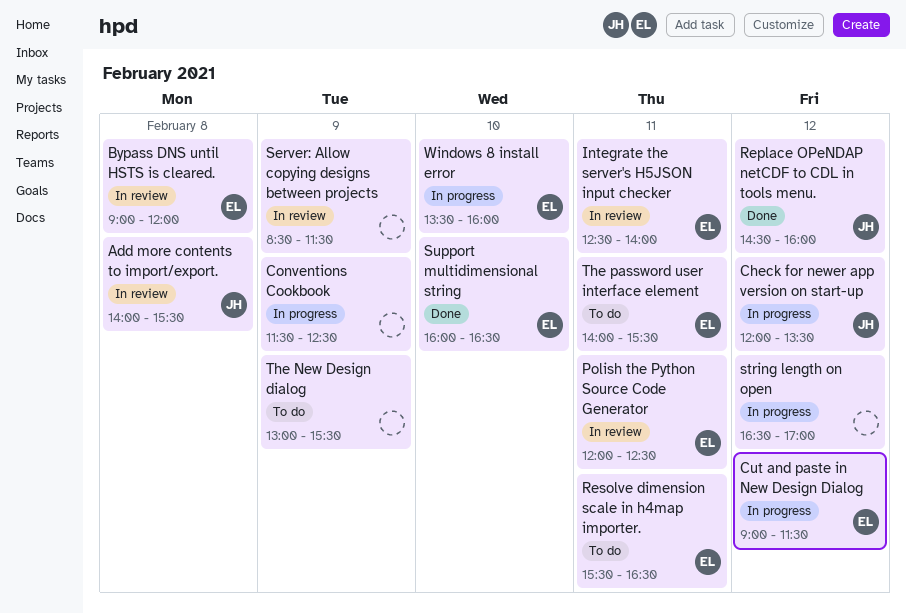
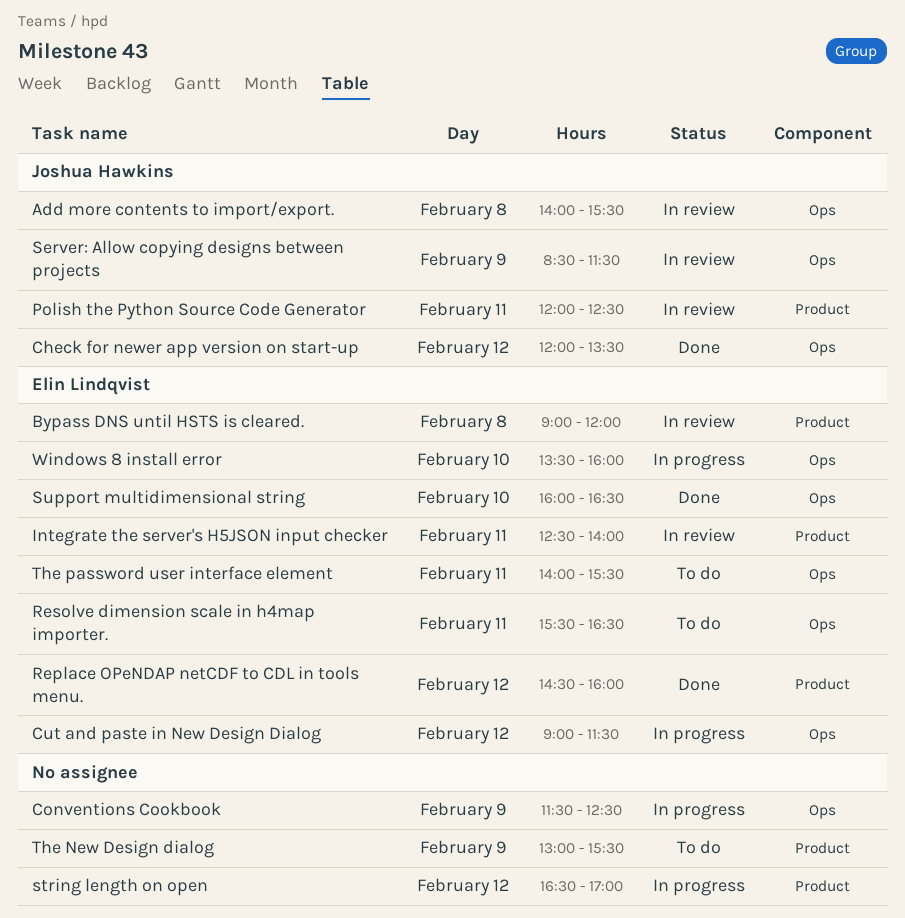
Check for newer app version on start-up, status: In progress -> Done
Polish the Python Source Code Generator, owner: Elin Lindqvist -> Joshua Hawkins
Replace OPeNDAP netCDF to CDL in tools menu., owner: Joshua Hawkins -> Elin Lindqvist
Server: Allow copying designs between projects, owner: none -> Joshua Hawkins

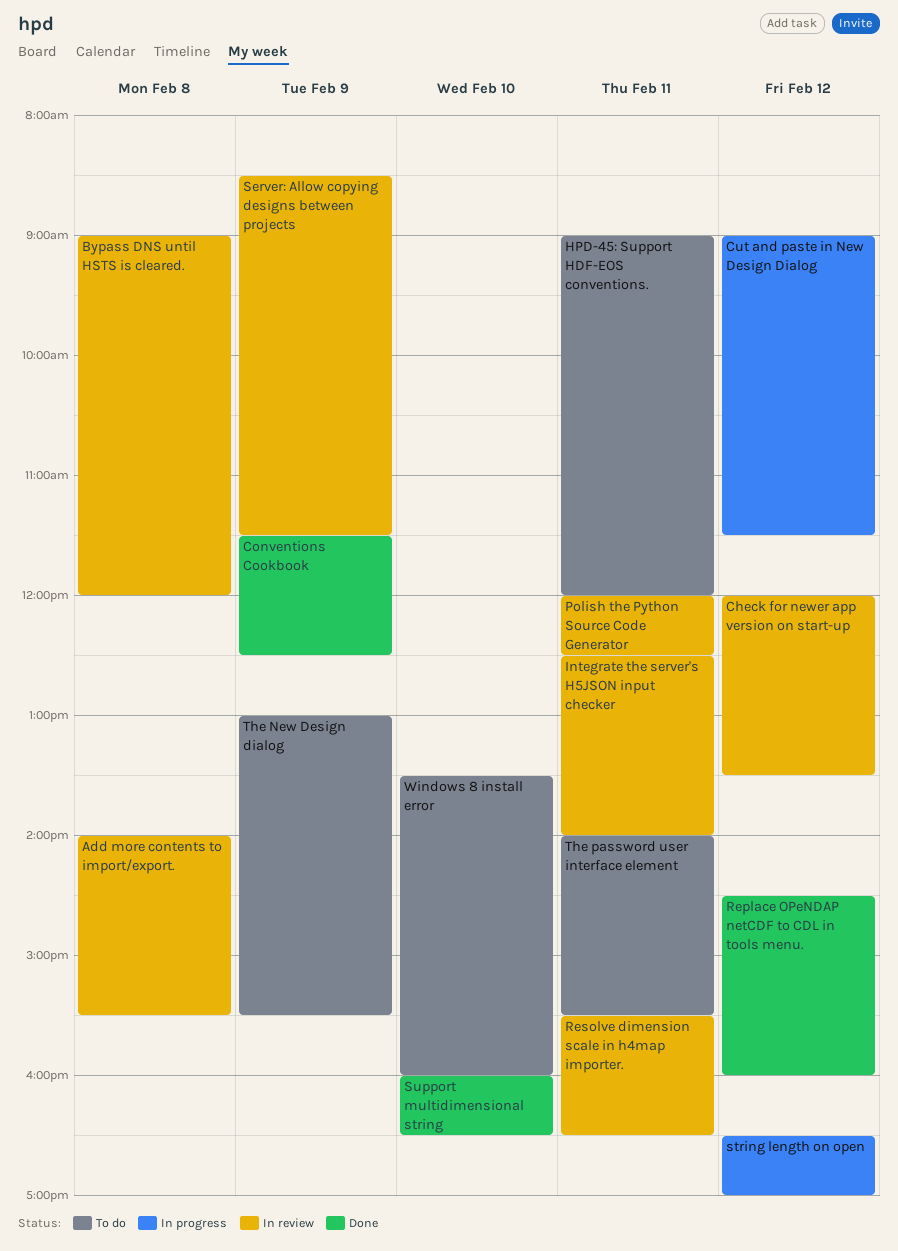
Check for newer app version on start-up, status: Done -> In review
Conventions Cookbook, status: In progress -> Done
HPD-45: Support HDF-EOS conventions.: none -> present
Resolve dimension scale in h4map importer., status: To do -> In review
Windows 8 install error, status: In progress -> To do

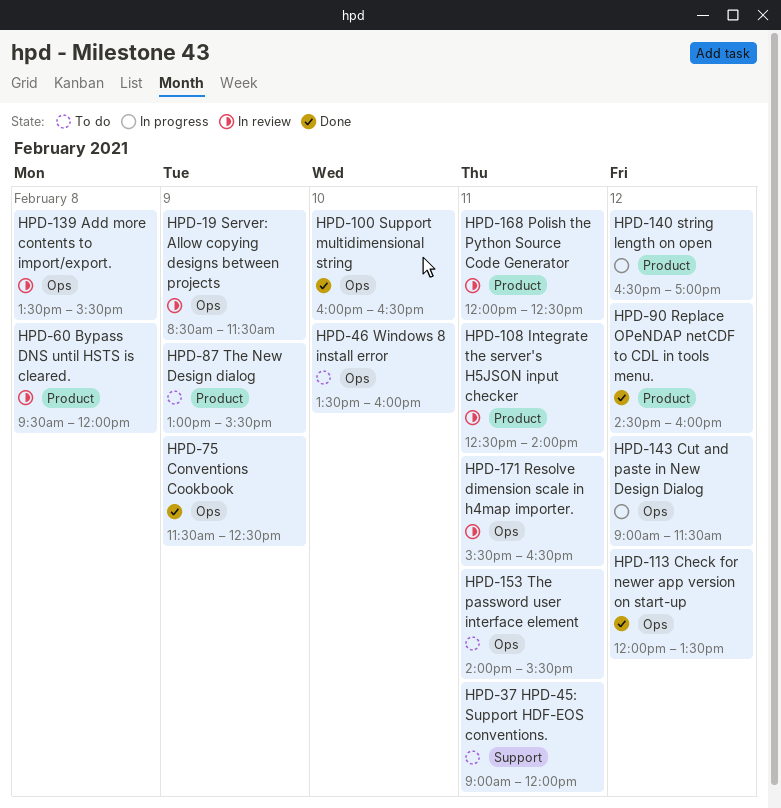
Add more contents to import/export., begins: 14:00 -> 13:30
Bypass DNS until HSTS is cleared., begins: 09:00 -> 09:30
Check for newer app version on start-up, status: In review -> Done

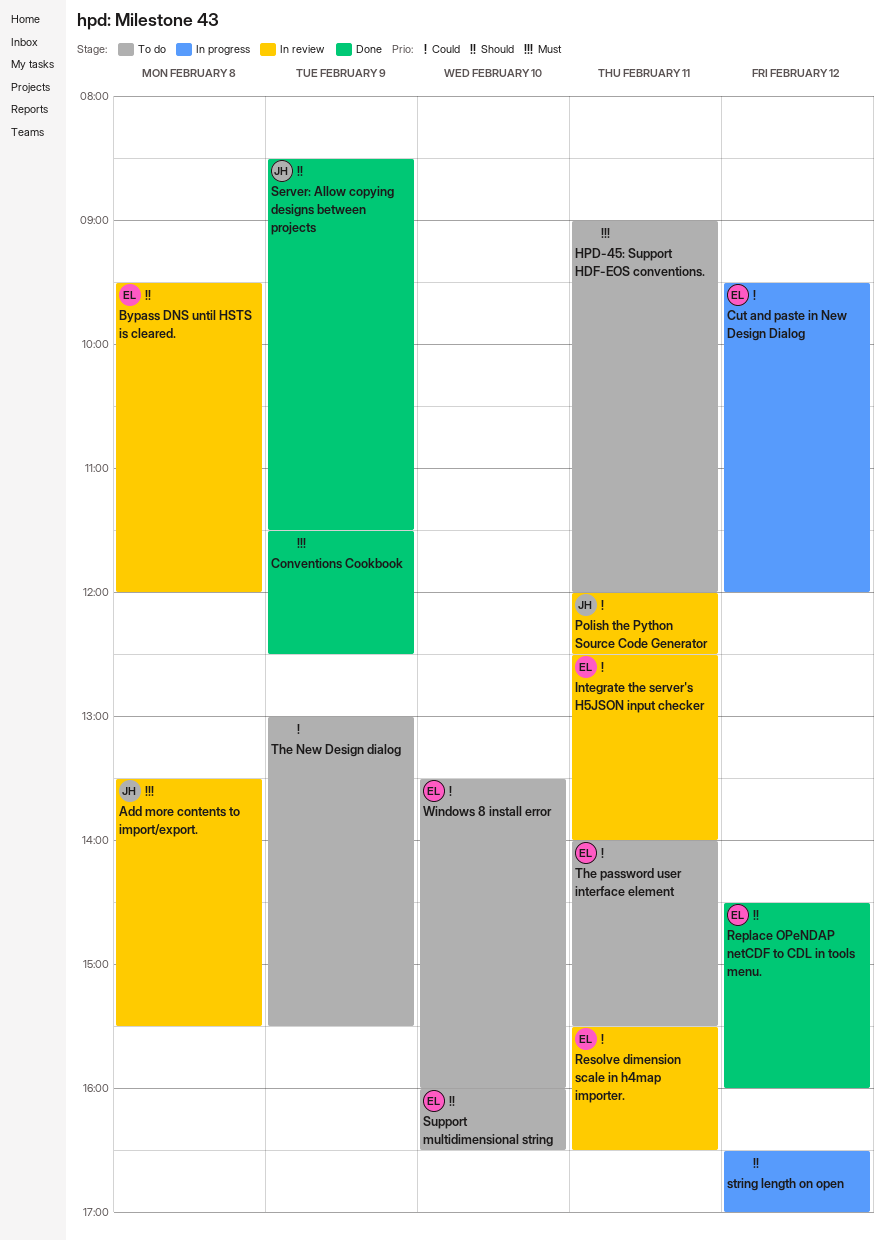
Check for newer app version on start-up: present -> none
Cut and paste in New Design Dialog, begins: 09:00 -> 09:30
Cut and paste in New Design Dialog, ends: 11:30 -> 12:00
Server: Allow copying designs between projects, status: In review -> Done
Support multidimensional string, status: Done -> To do

